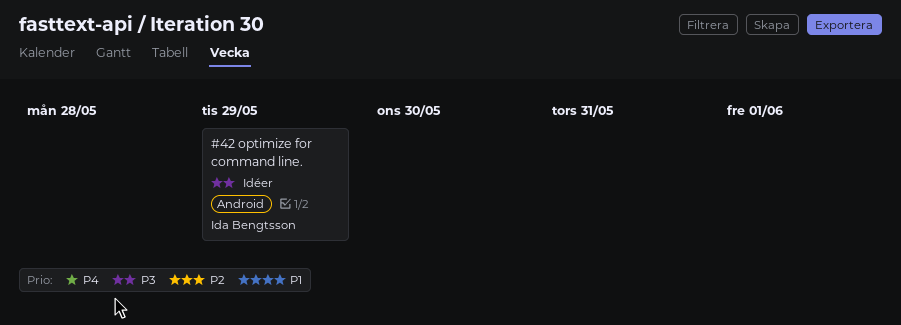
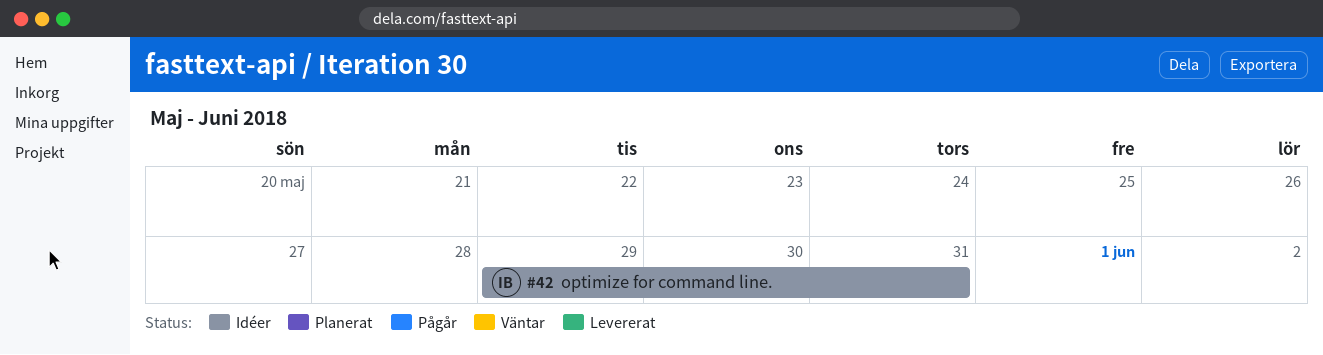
#42, due: May 29 -> May 31

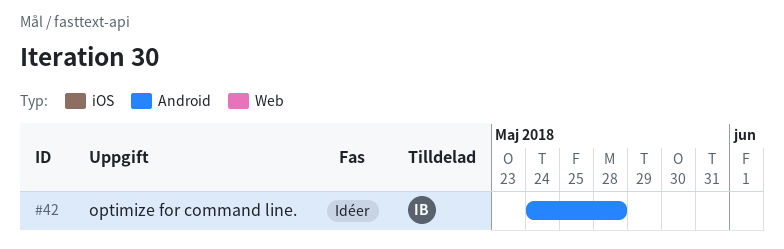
#42, start: May 29 -> May 24
#42, due: May 31 -> May 28

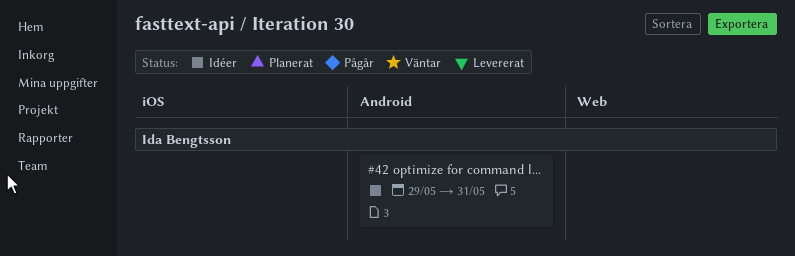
#42, start: May 24 -> May 29
#42, due: May 28 -> May 31

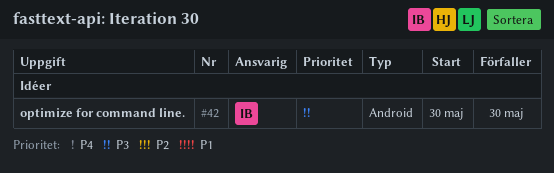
#42, start: May 29 -> May 30
#42, due: May 31 -> May 30

